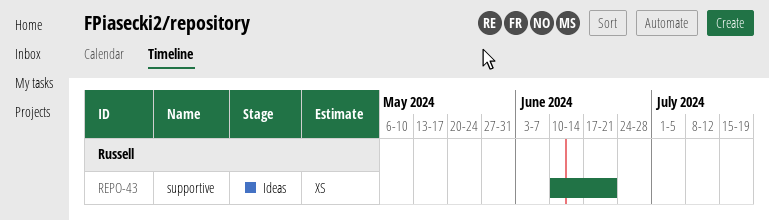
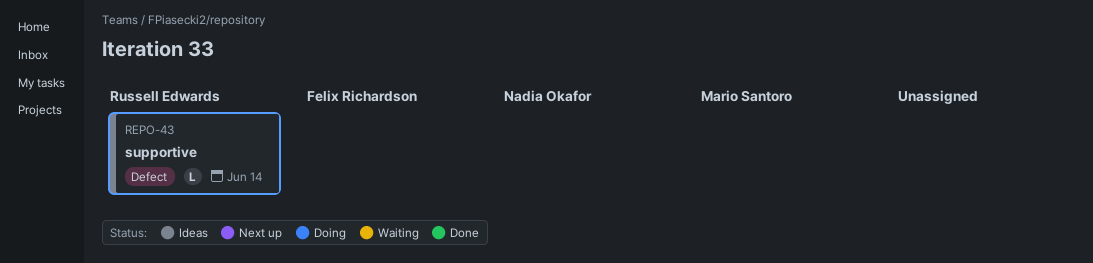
REPO-43, estimate: XS -> L
REPO-43, due: Jun 21 -> Jun 14

